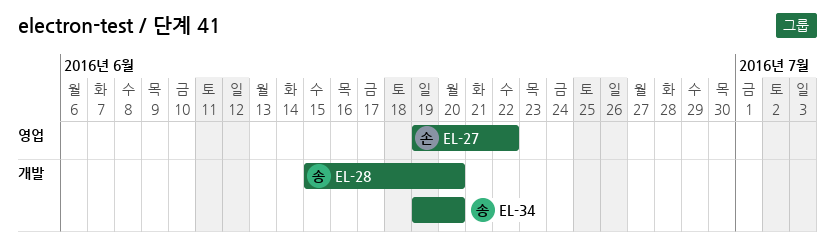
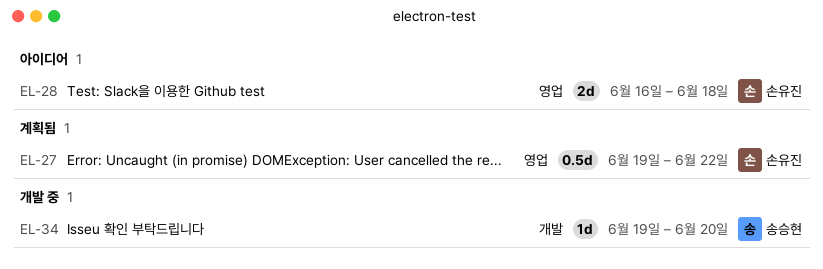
EL-28, owner: 송승현 -> 손유진
EL-28, label: 개발 -> 영업
EL-28, start: Jun 15 -> Jun 16
EL-28, due: Jun 20 -> Jun 18

